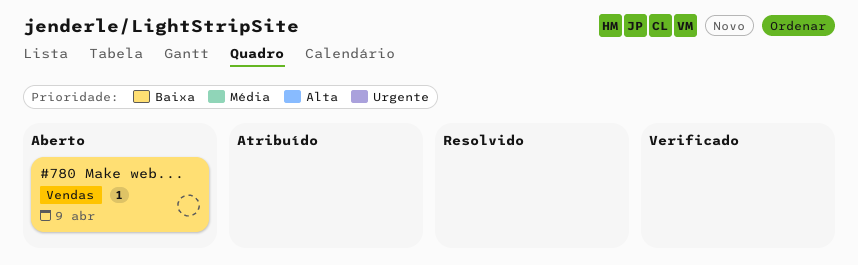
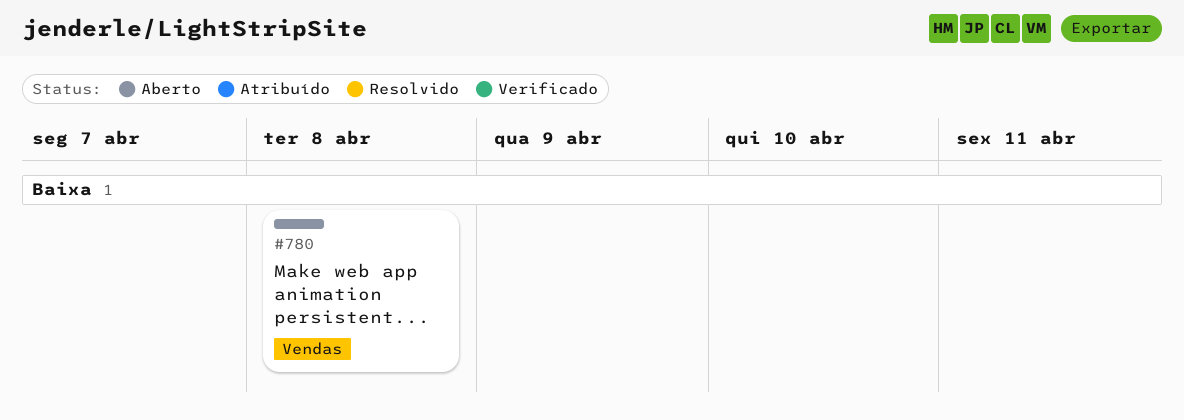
#780, due: Apr 9 -> Apr 8

